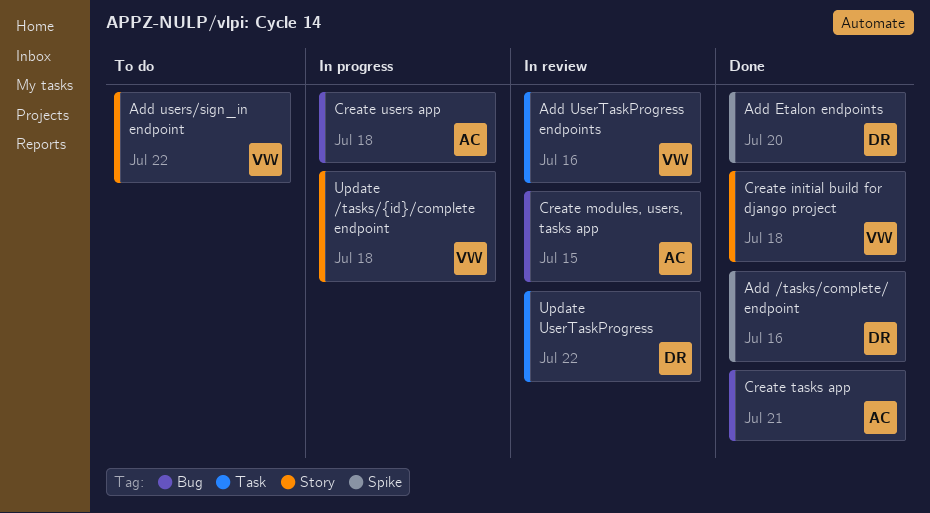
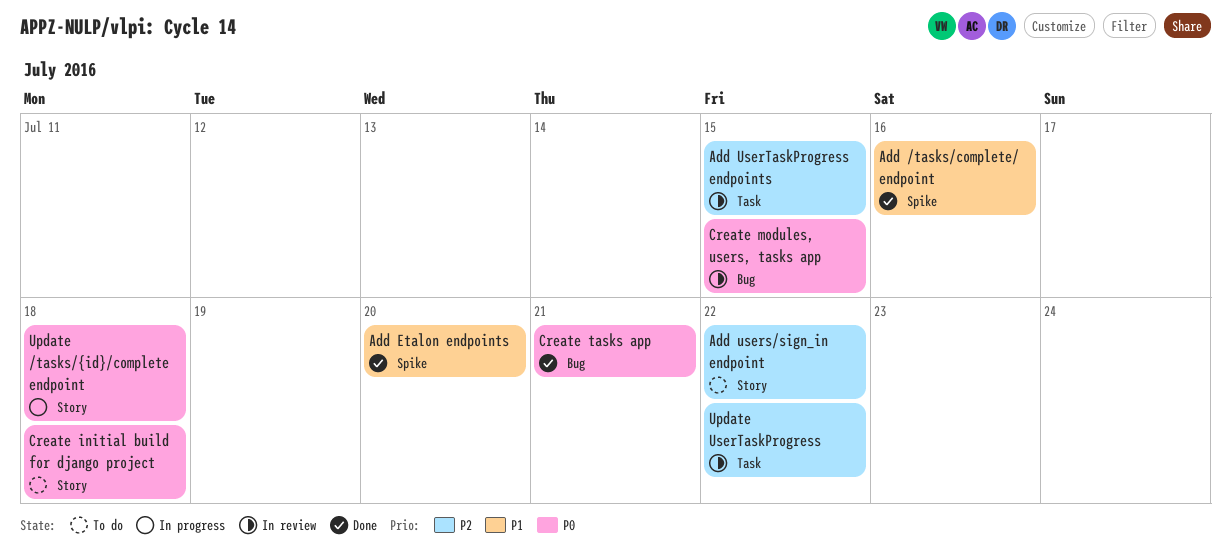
Add UserTaskProgress endpoints, due: Jul 16 -> Jul 15
Create initial build for django project, status: Done -> To do
Create users app: present -> none

